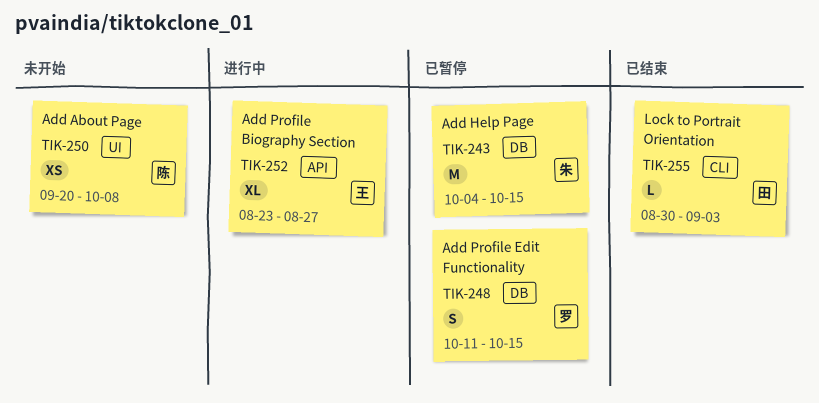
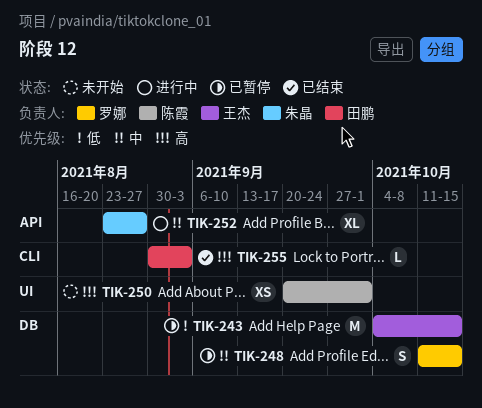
TIK-243, owner: 朱晶 -> 王杰
TIK-250, due: Oct 8 -> Oct 1
TIK-252, owner: 王杰 -> 朱晶

